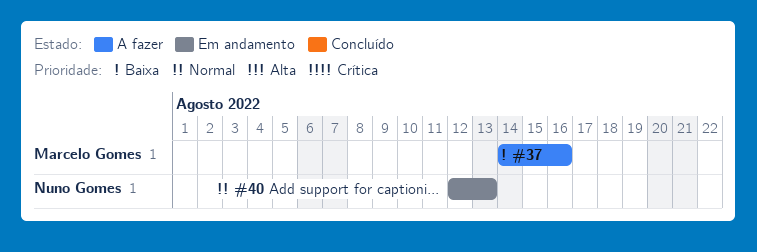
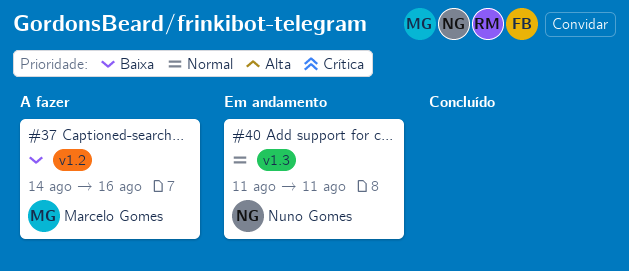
#40, start: Aug 12 -> Aug 11
#40, due: Aug 13 -> Aug 11

